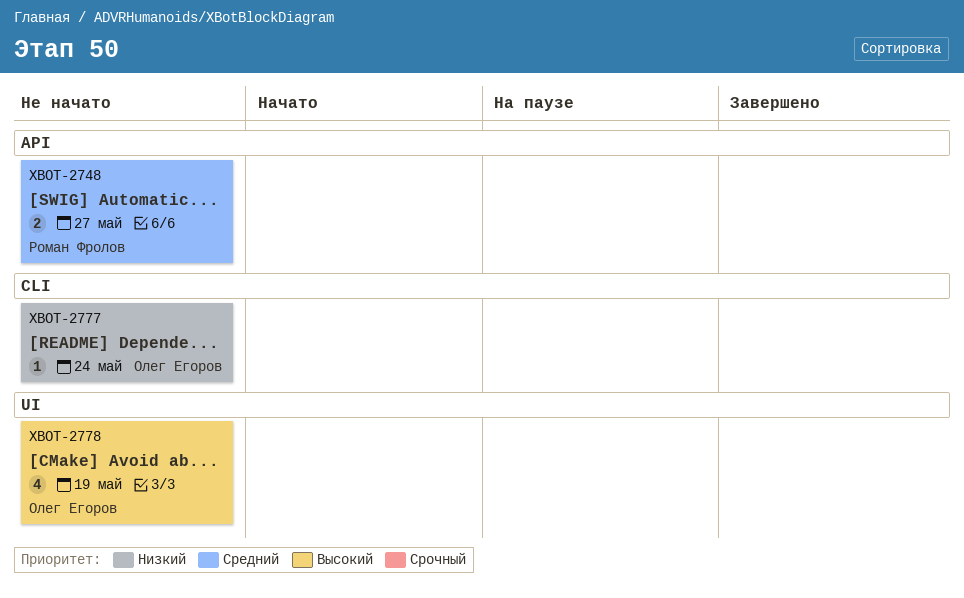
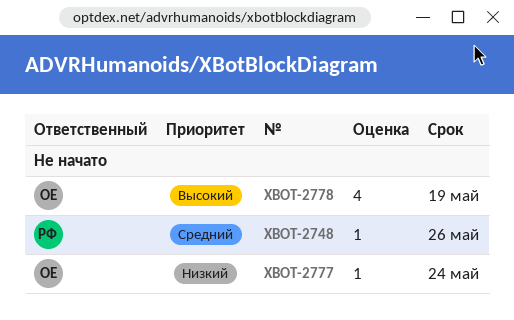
XBOT-2748, estimate: 2 -> 1
XBOT-2748, due: May 27 -> May 26

